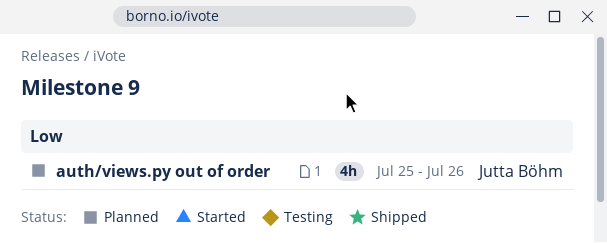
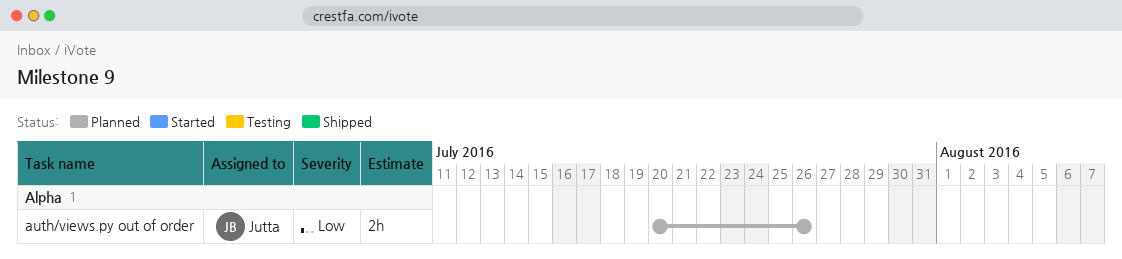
auth/views.py out of order, estimate: 4h -> 2h
auth/views.py out of order, start: Jul 25 -> Jul 20

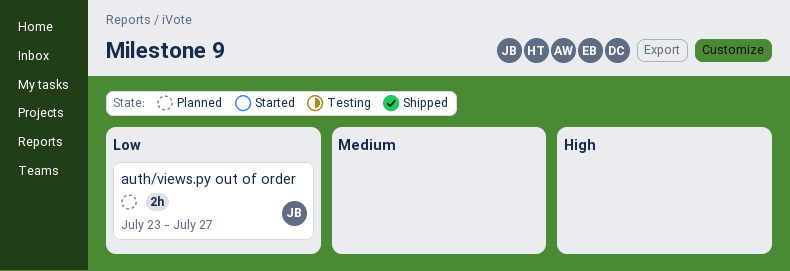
auth/views.py out of order, start: Jul 20 -> Jul 23
auth/views.py out of order, due: Jul 26 -> Jul 27

